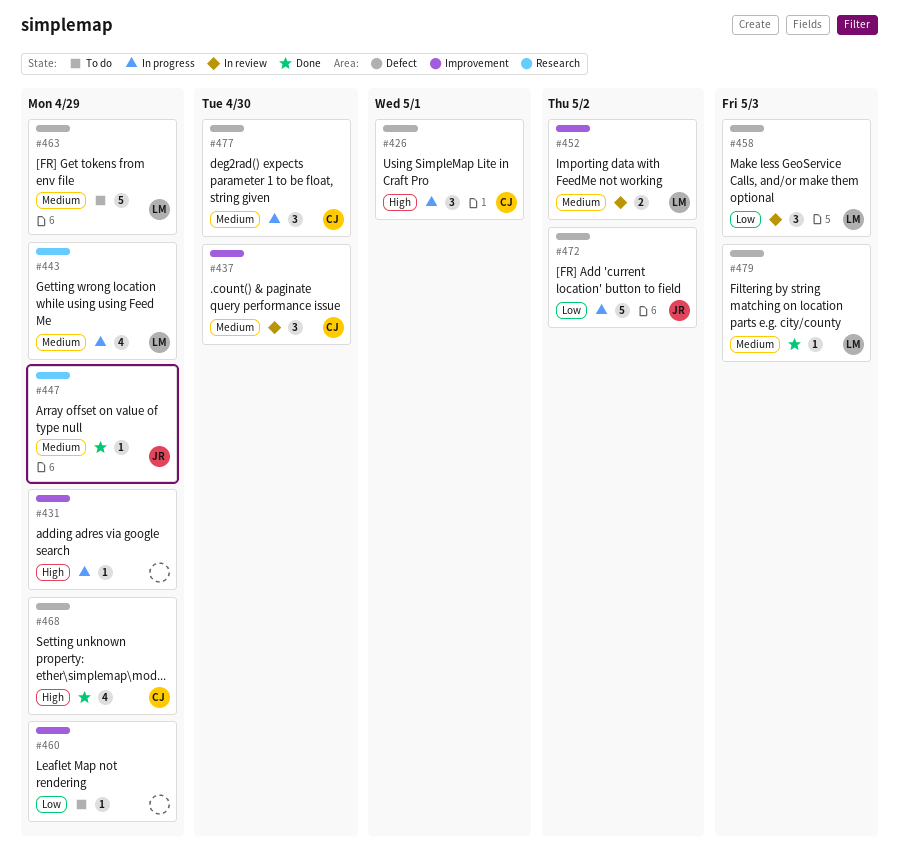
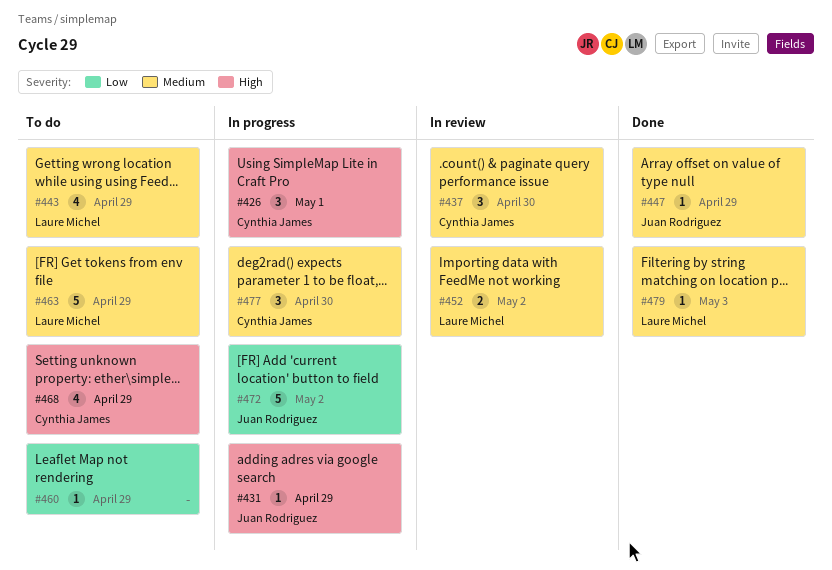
#431, owner: none -> Juan Rodriguez
#443, status: In progress -> To do
#458: present -> none
#468, status: Done -> To do

